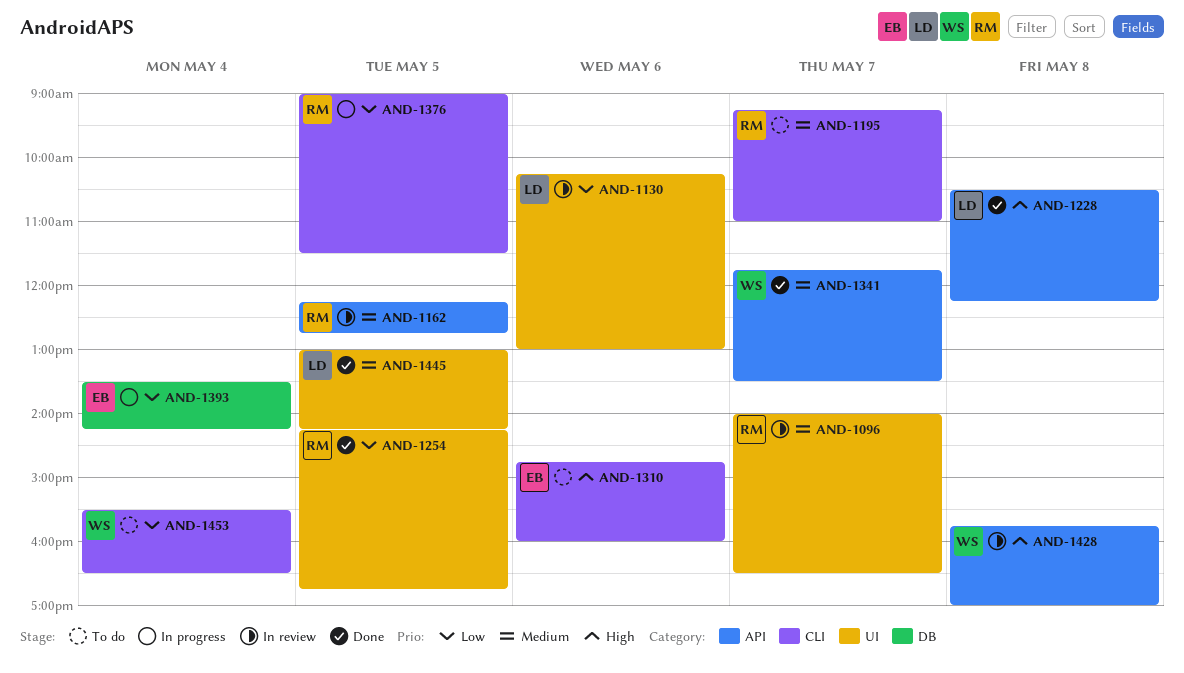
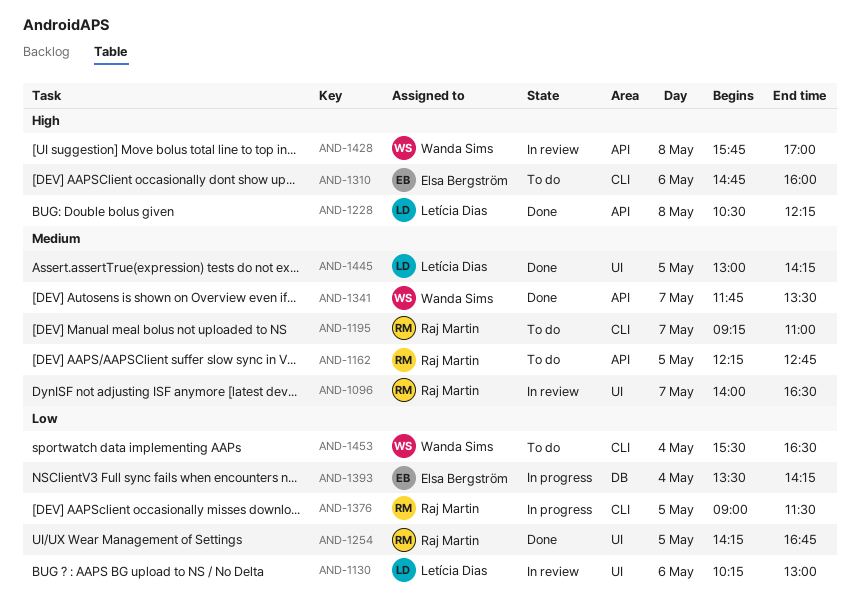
AND-1162, status: In review -> To do

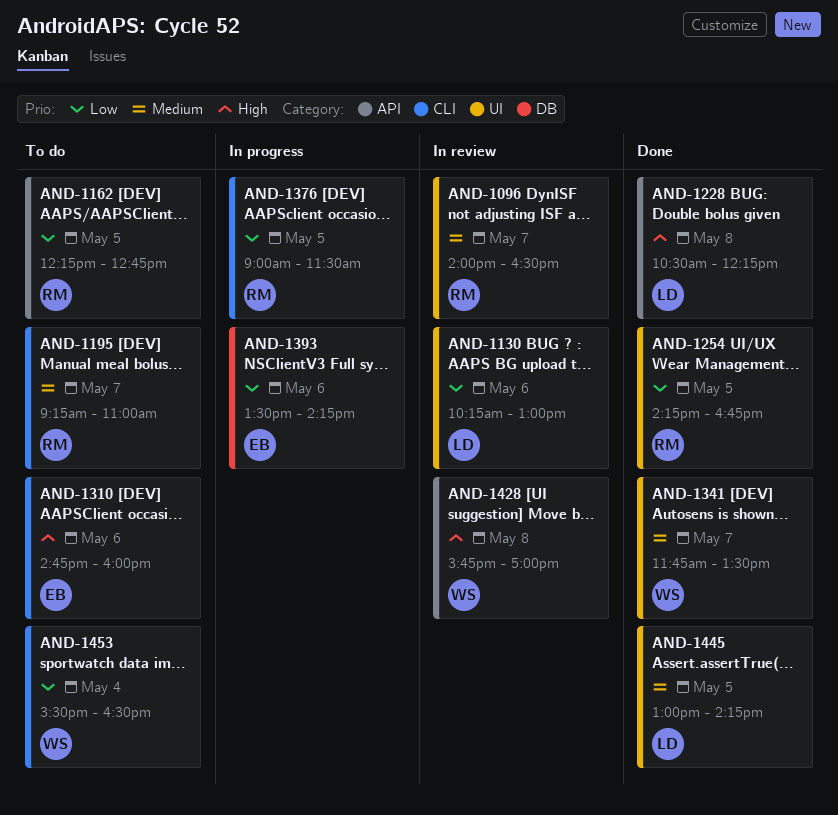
AND-1162, priority: Medium -> Low
AND-1341, label: API -> UI
AND-1393, day: May 4 -> May 6

